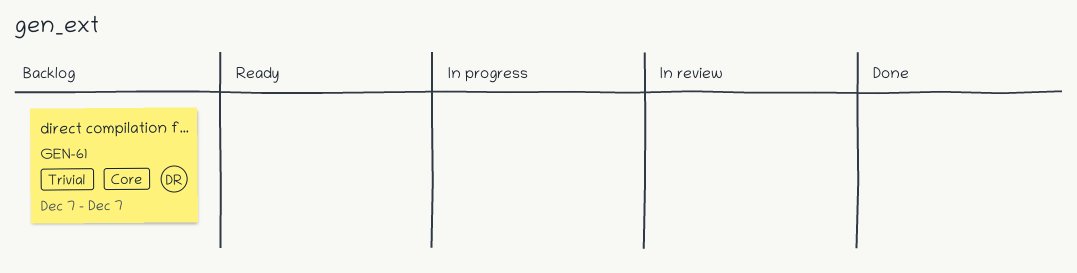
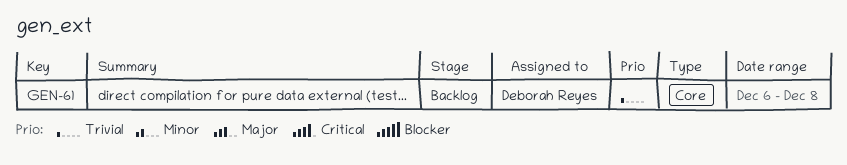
GEN-61, start: Dec 7 -> Dec 6
GEN-61, due: Dec 7 -> Dec 8

